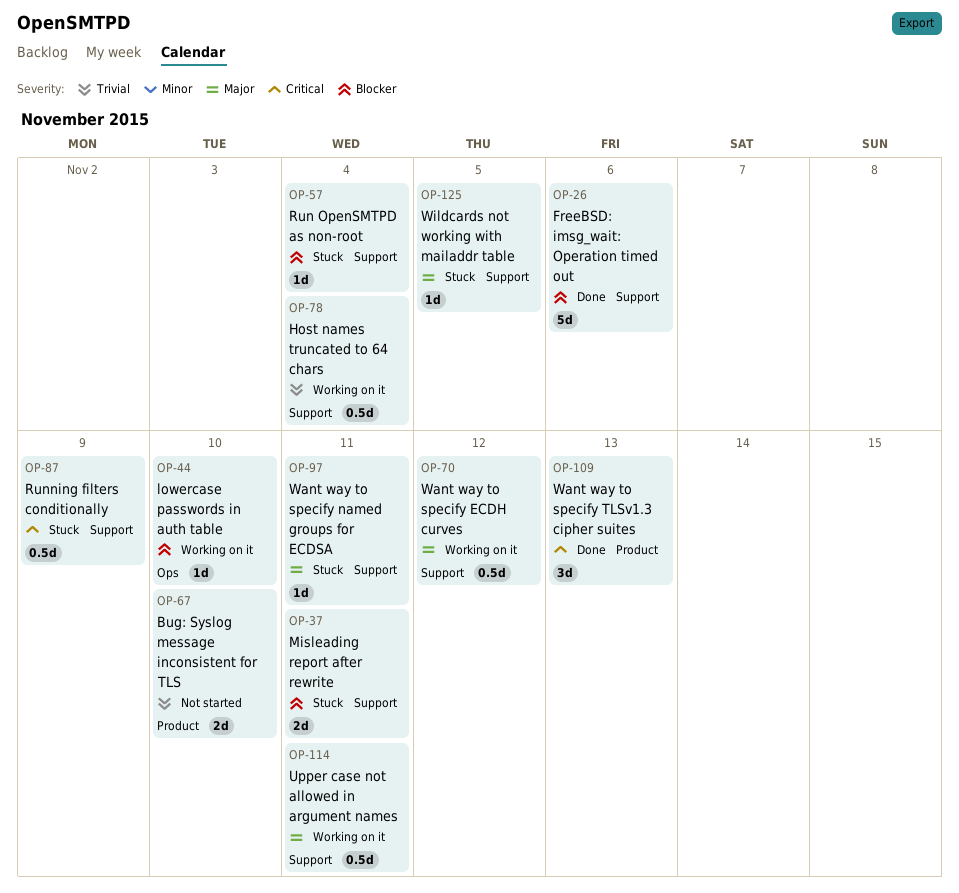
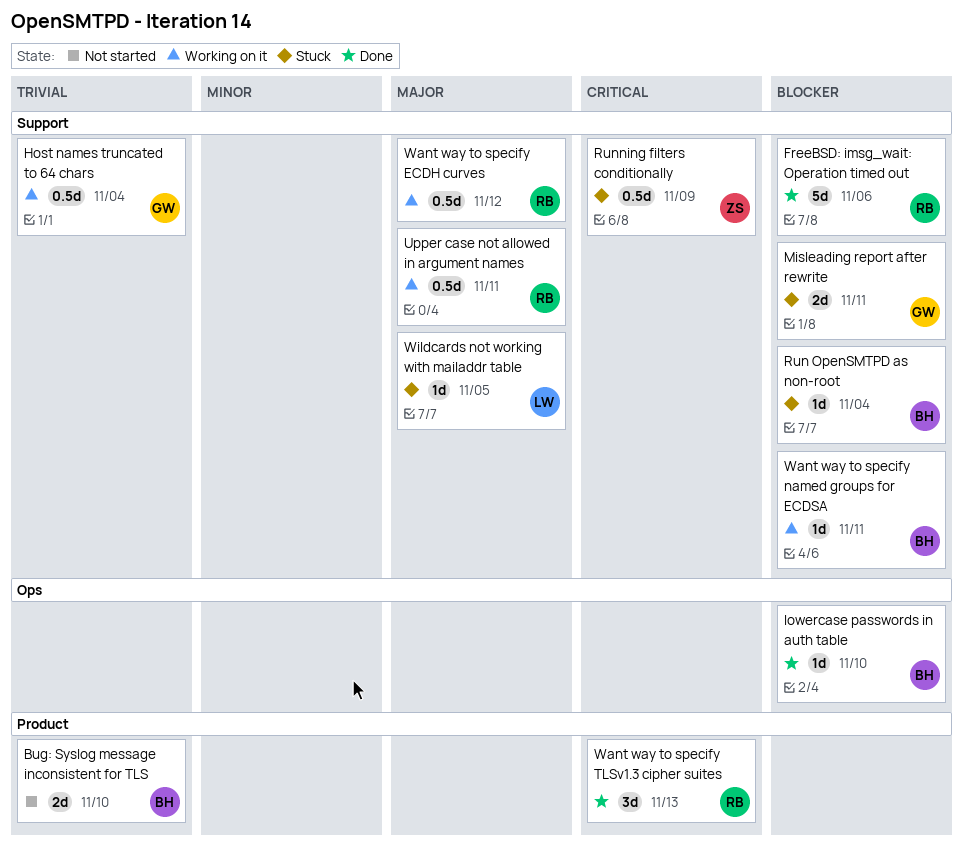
lowercase passwords in auth table, status: Working on it -> Done
Want way to specify named groups for ECDSA, status: Stuck -> Working on it
Want way to specify named groups for ECDSA, priority: Major -> Blocker

